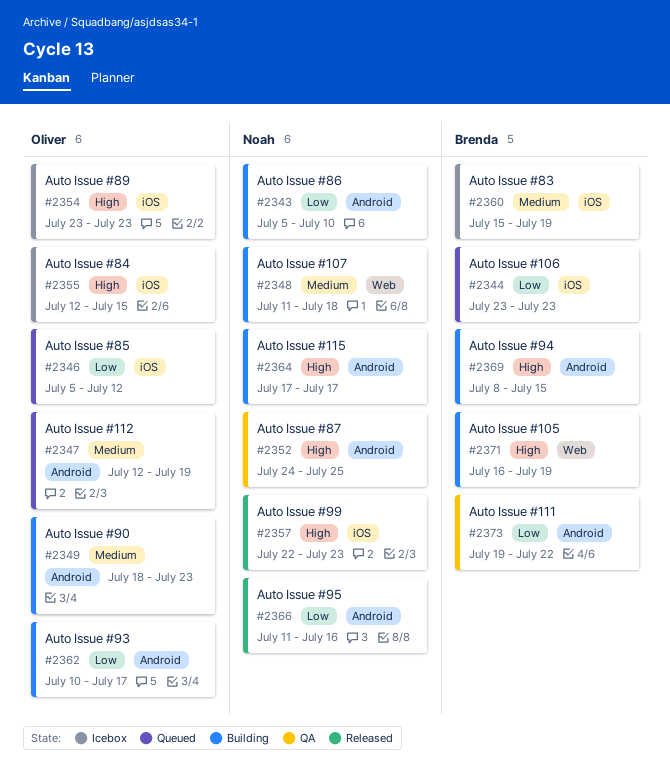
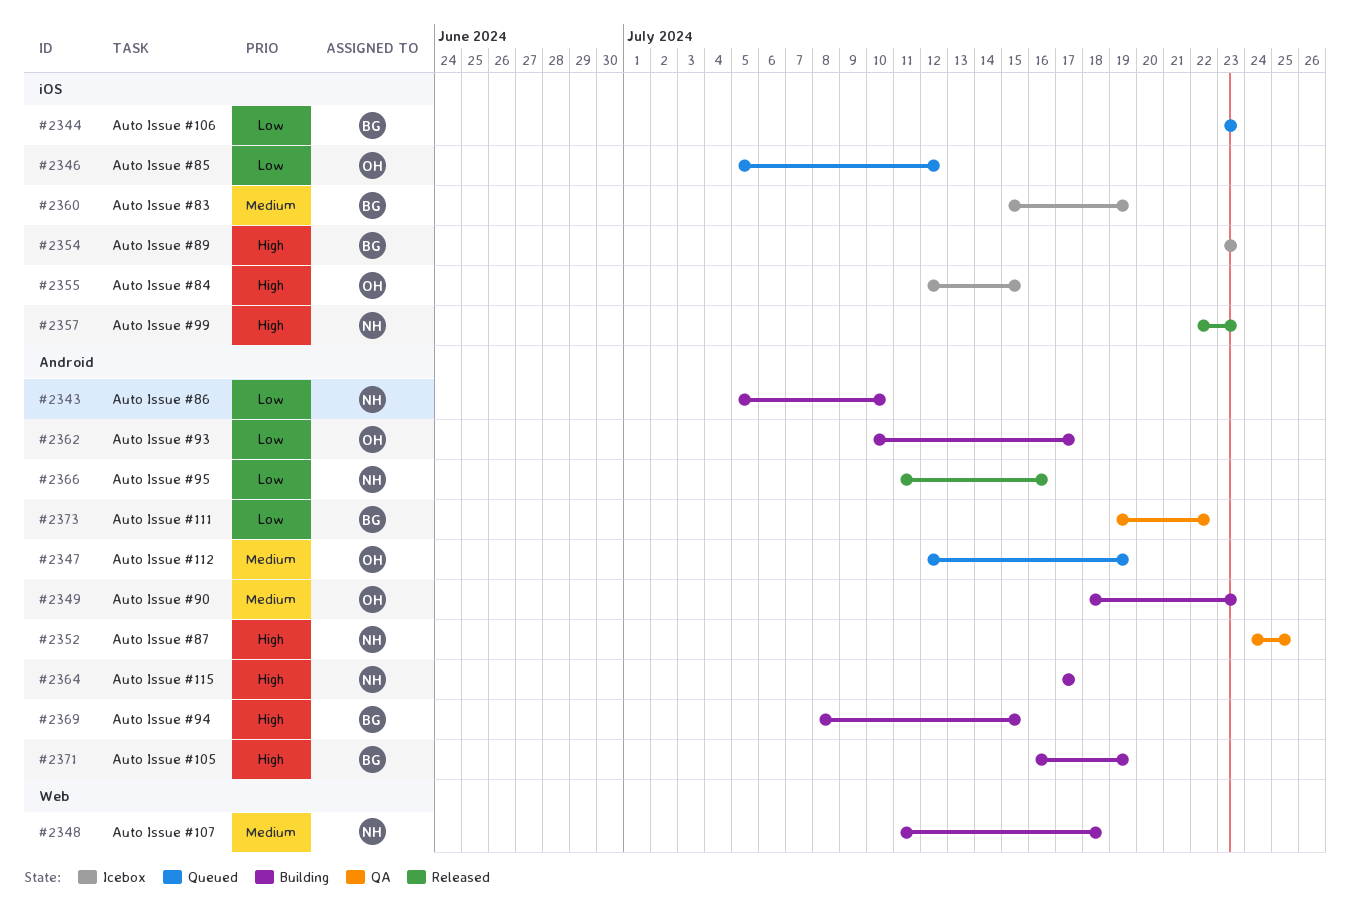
#2354, owner: Oliver -> Brenda
#2371, label: Web -> Android

